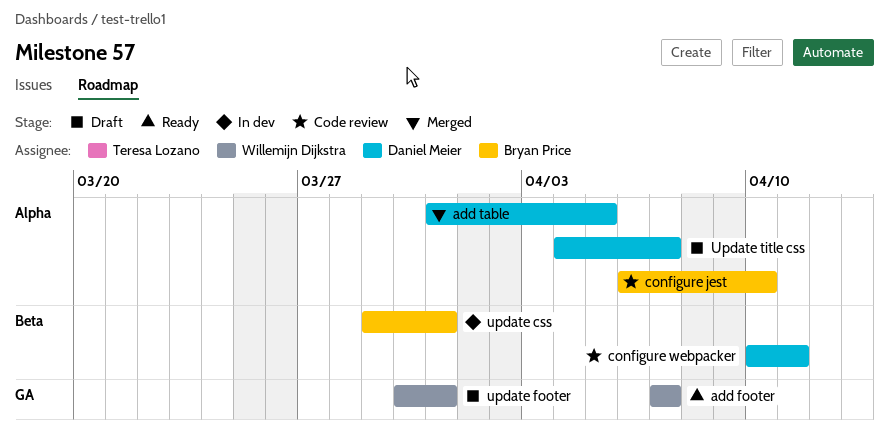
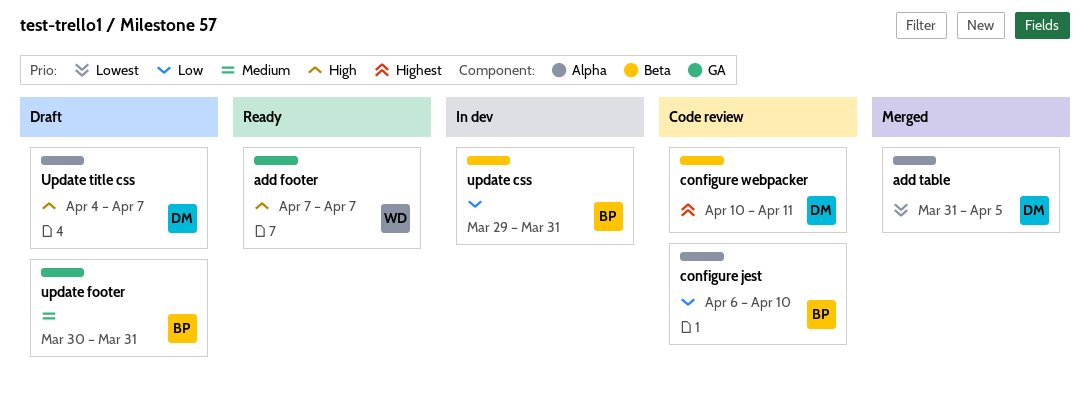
update footer, owner: Willemijn Dijkstra -> Bryan Price

